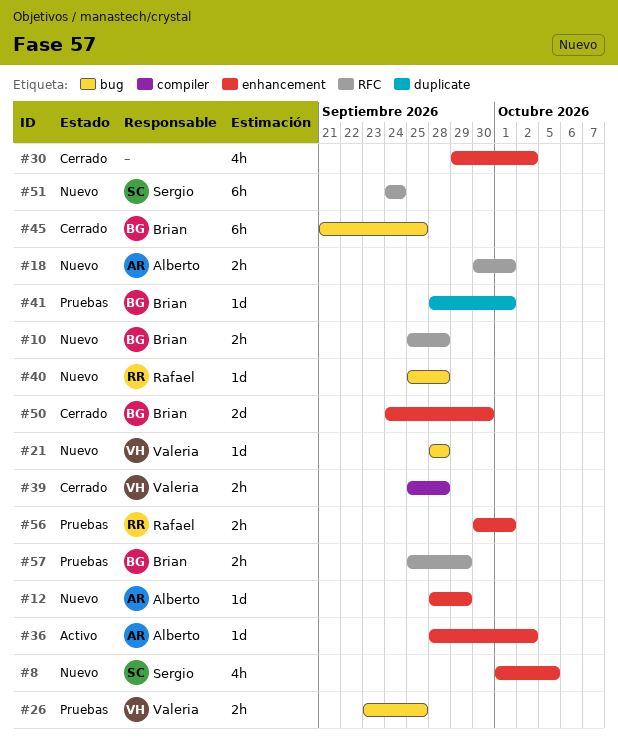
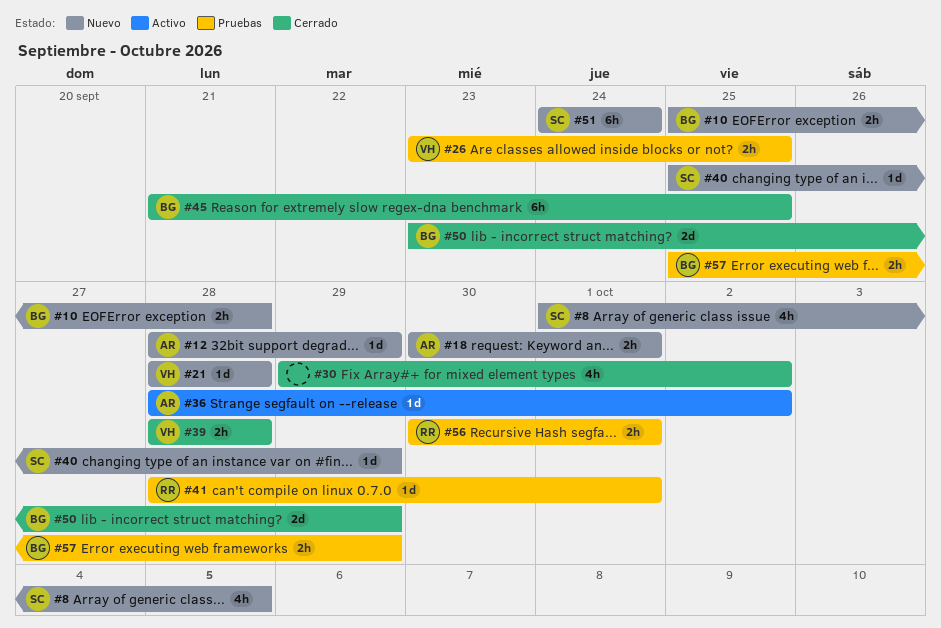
#39, start: Sep 25 -> Sep 28
#40, owner: Rafael -> Sergio
#40, due: Sep 28 -> Sep 29
#41, owner: Brian -> Rafael
#50, start: Sep 24 -> Sep 23
#50, due: Sep 30 -> Sep 29

